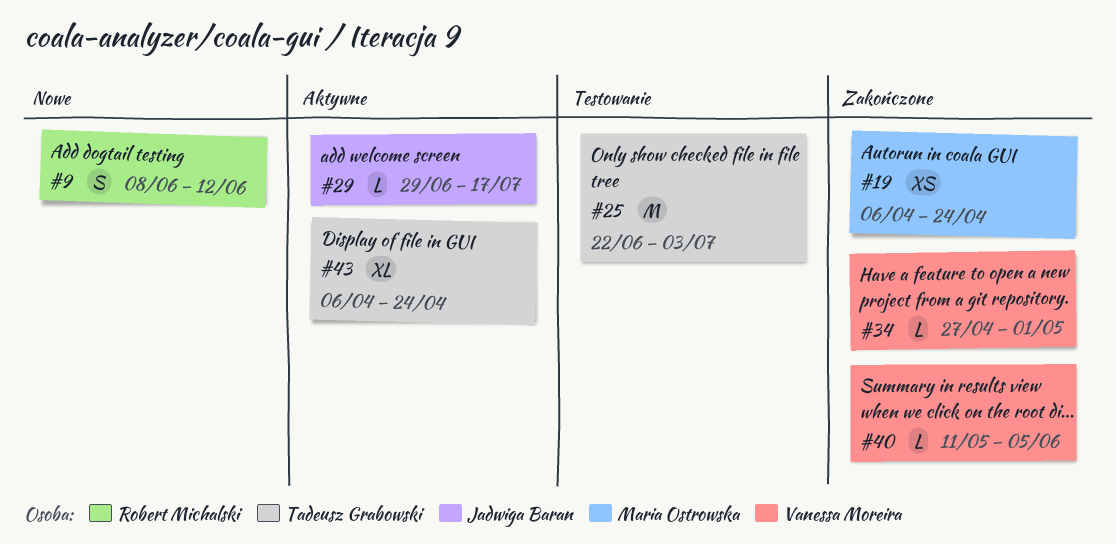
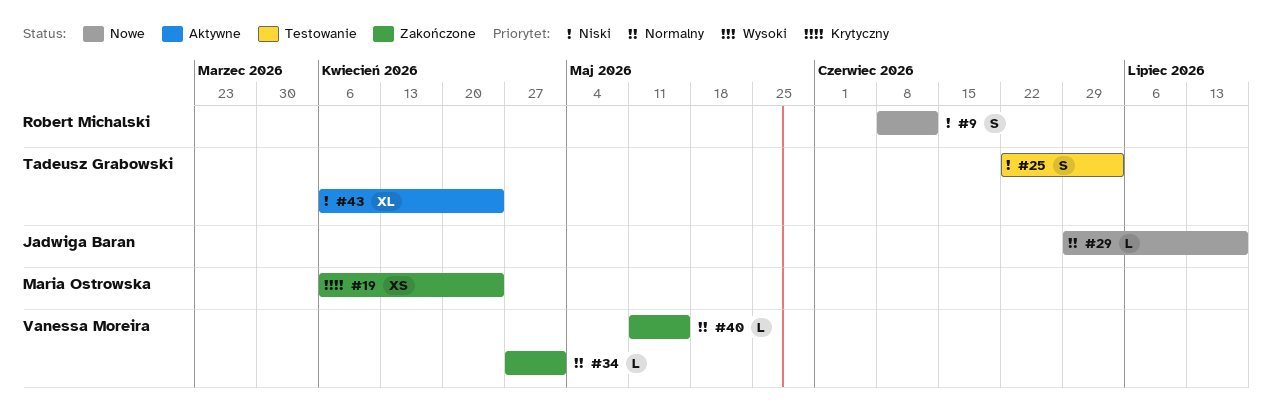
#25, estimate: M -> S
#29, status: Aktywne -> Nowe
#40, due: Jun 5 -> May 15

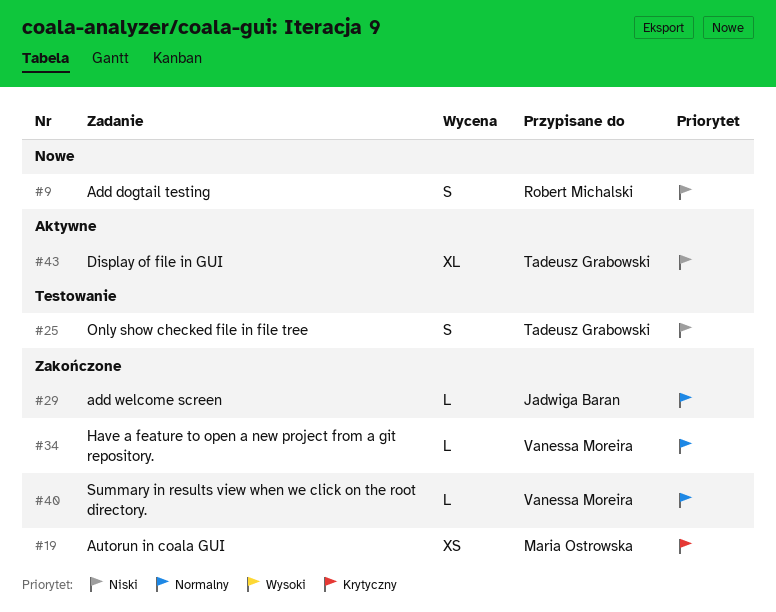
#29, status: Nowe -> Zakończone

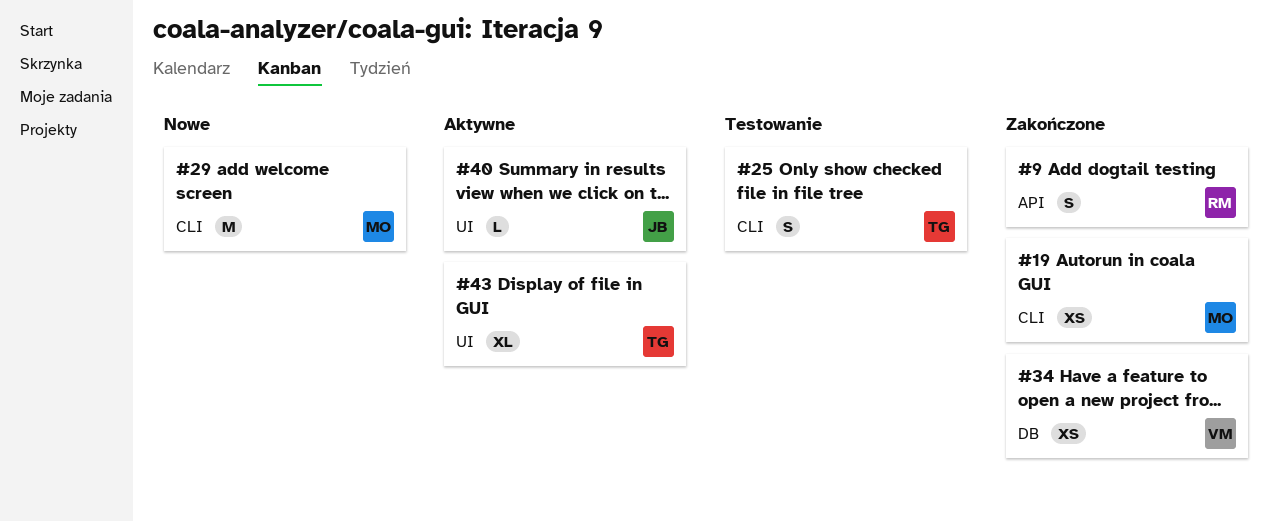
#9, status: Nowe -> Zakończone
#29, status: Zakończone -> Nowe
#29, owner: Jadwiga Baran -> Maria Ostrowska
#29, estimate: L -> M
#34, estimate: L -> XS
#40, status: Zakończone -> Aktywne
#40, owner: Vanessa Moreira -> Jadwiga Baran

